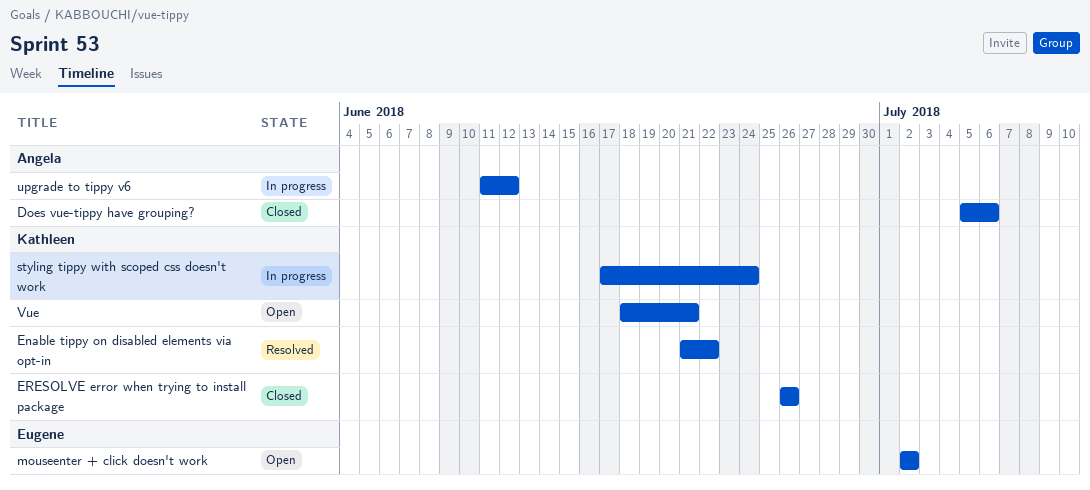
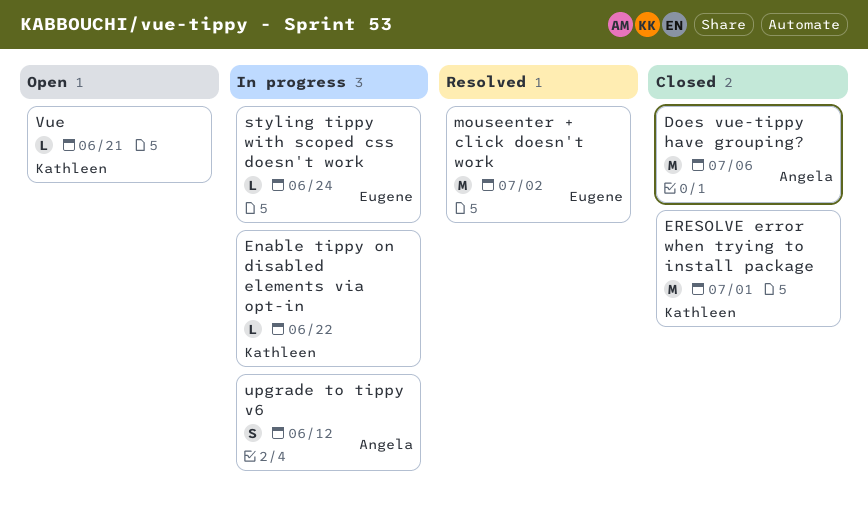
Enable tippy on disabled elements via opt-in, status: Resolved -> In progress
ERESOLVE error when trying to install package, due: Jun 26 -> Jul 1
mouseenter + click doesn't work, status: Open -> Resolved
styling tippy with scoped css doesn't work, owner: Kathleen -> Eugene

